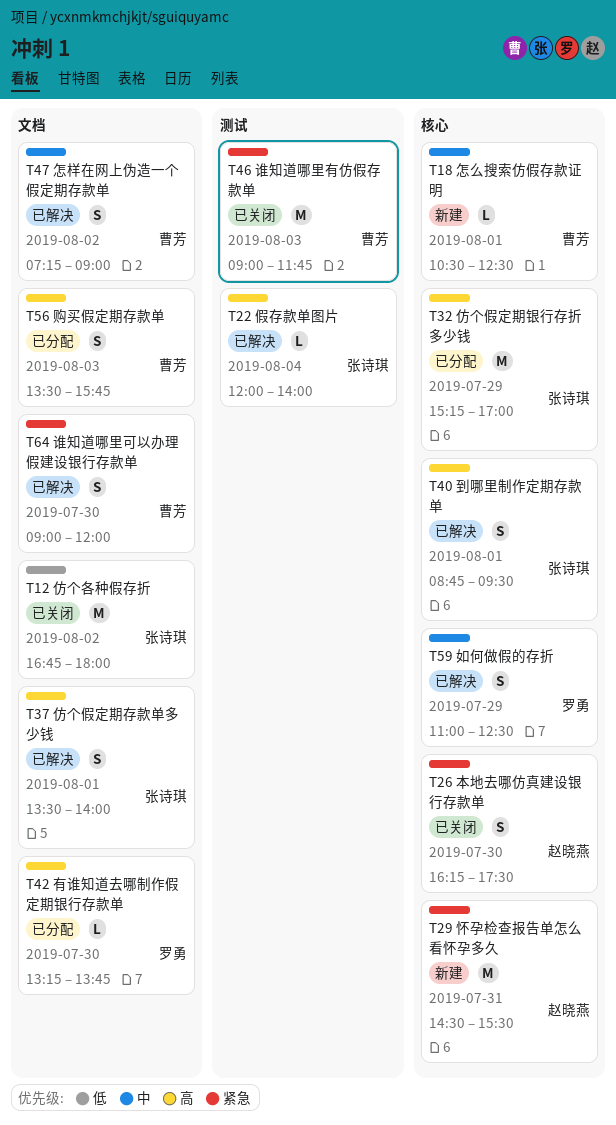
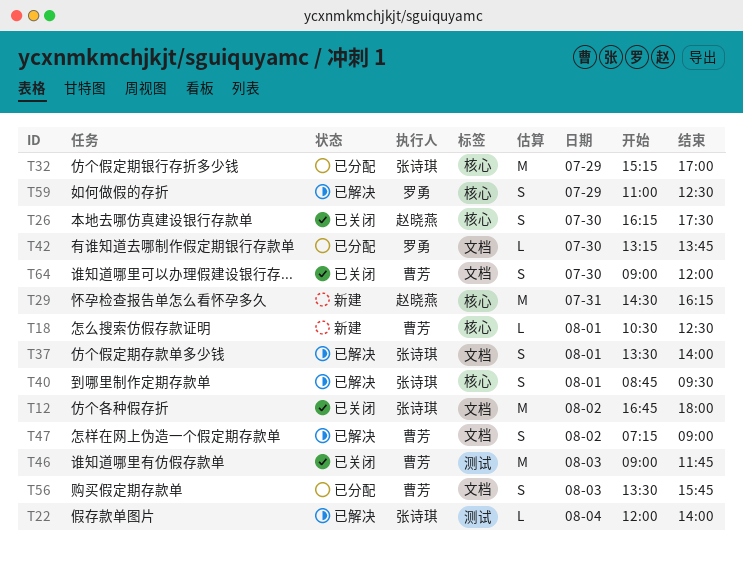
T29, ends: 15:30 -> 16:15
T64, status: 已解决 -> 已关闭

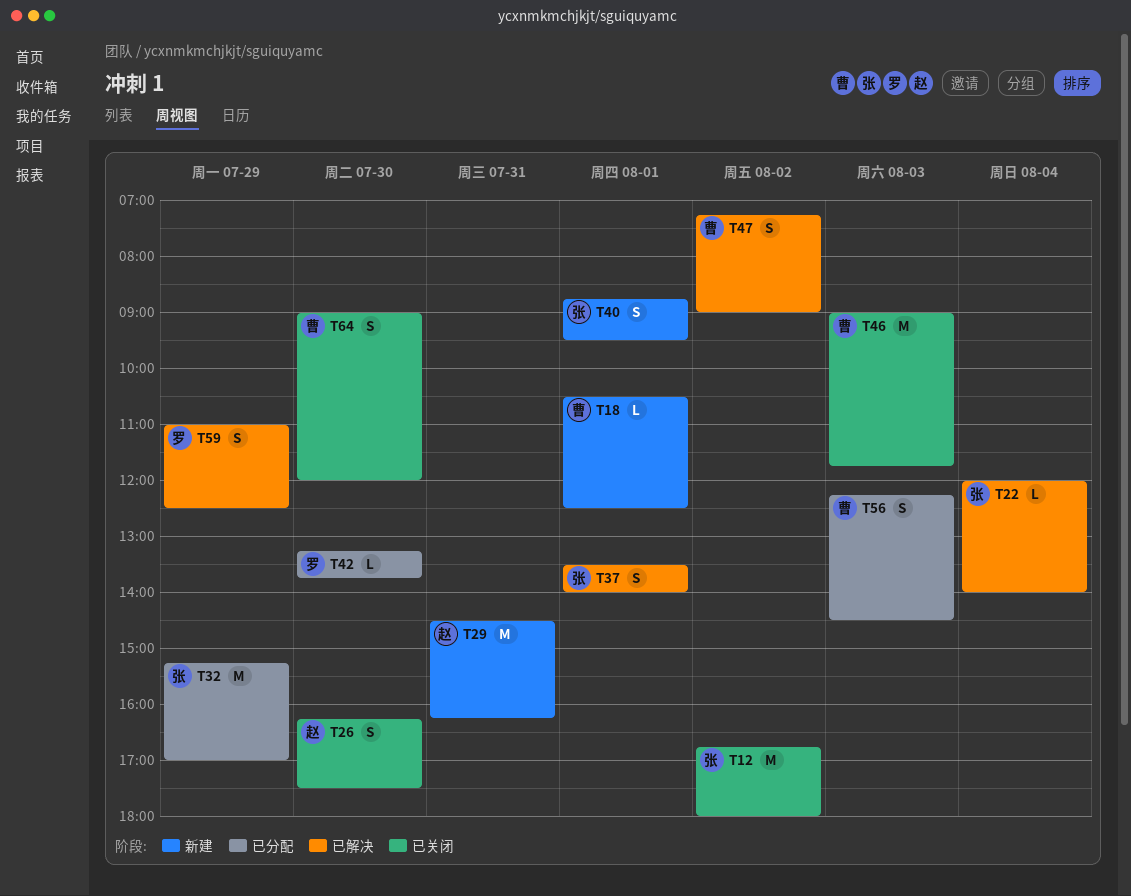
T40, status: 已解决 -> 新建
T56, begins: 13:30 -> 12:15
T56, ends: 15:45 -> 14:30

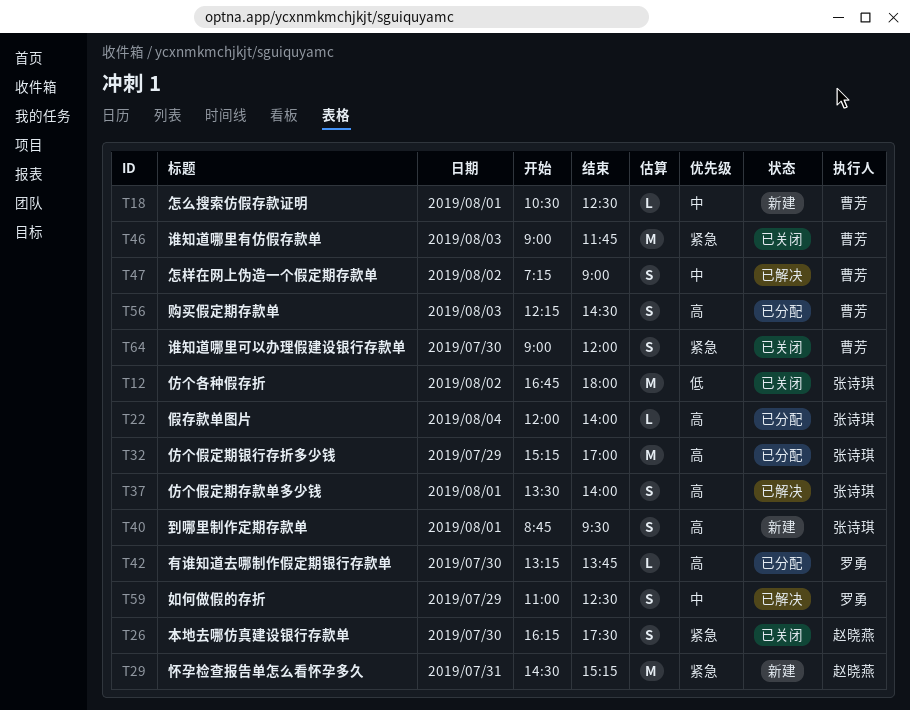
T22, status: 已解决 -> 已分配
T29, ends: 16:15 -> 15:15

